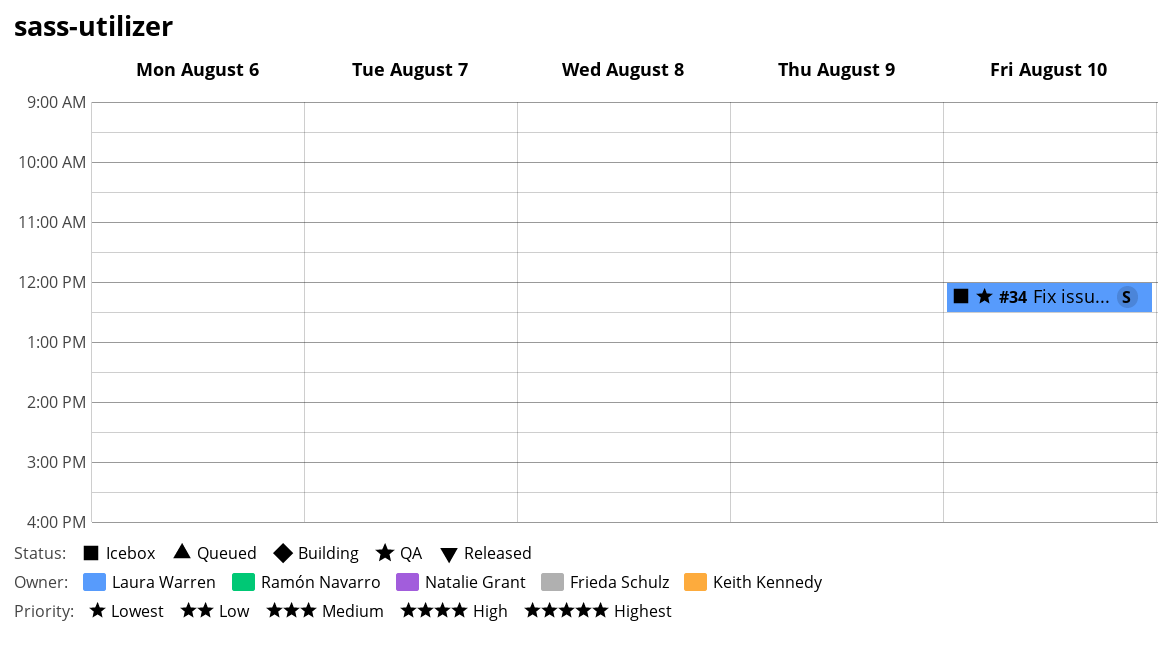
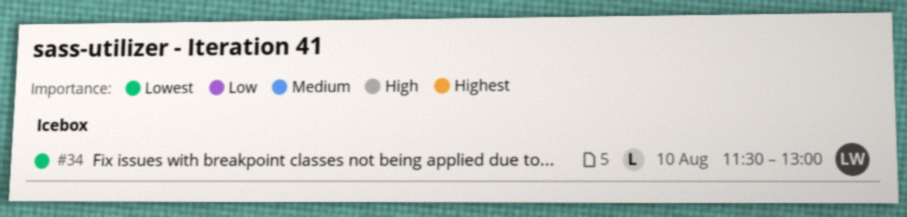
#34, estimate: S -> L
#34, begins: 12:00 -> 11:30
#34, ends: 12:30 -> 13:00

